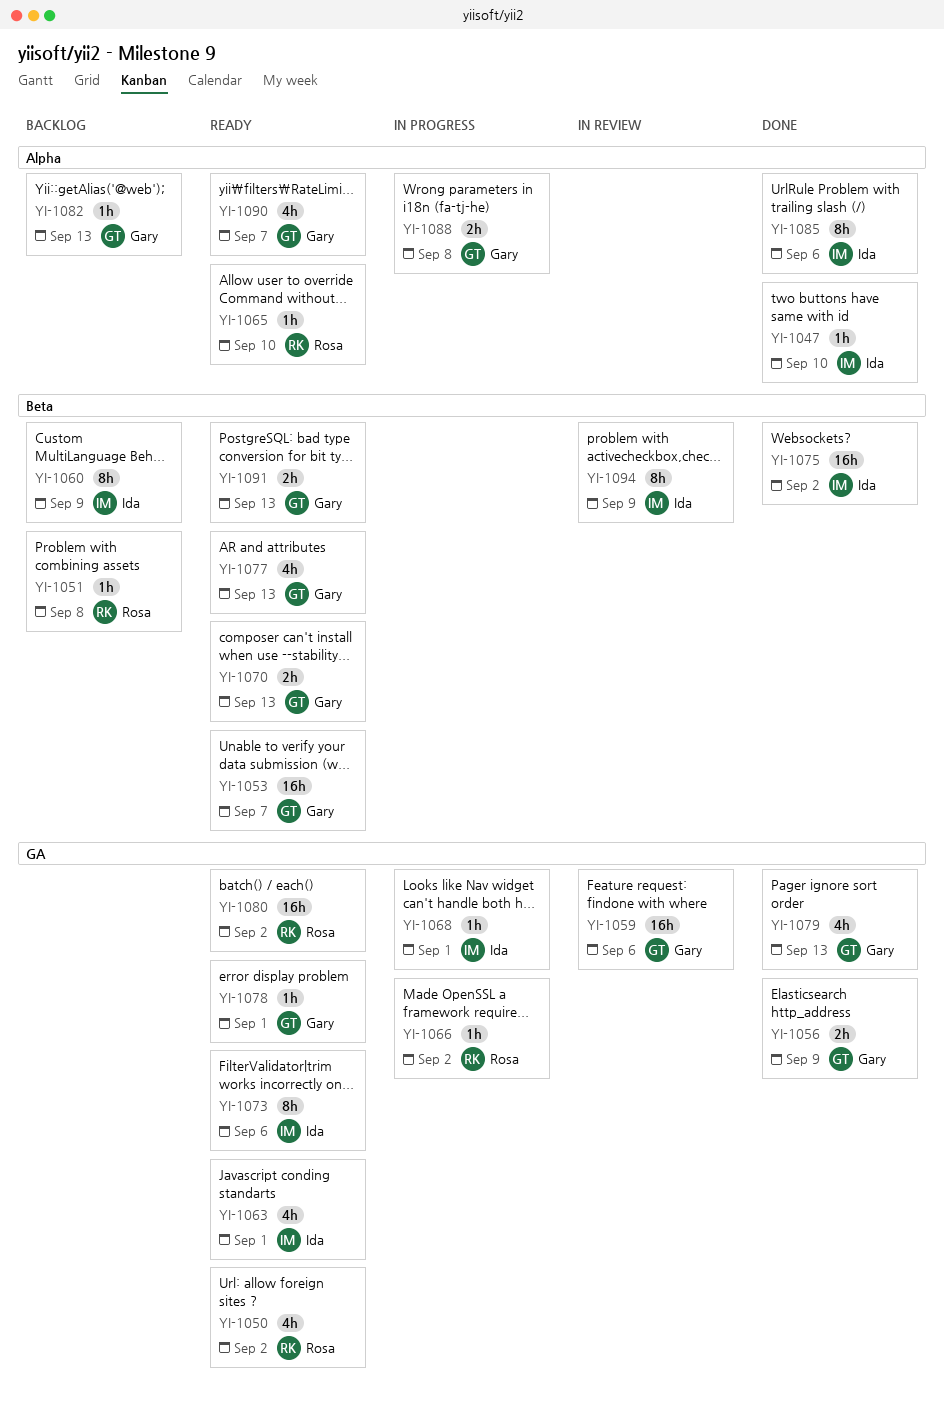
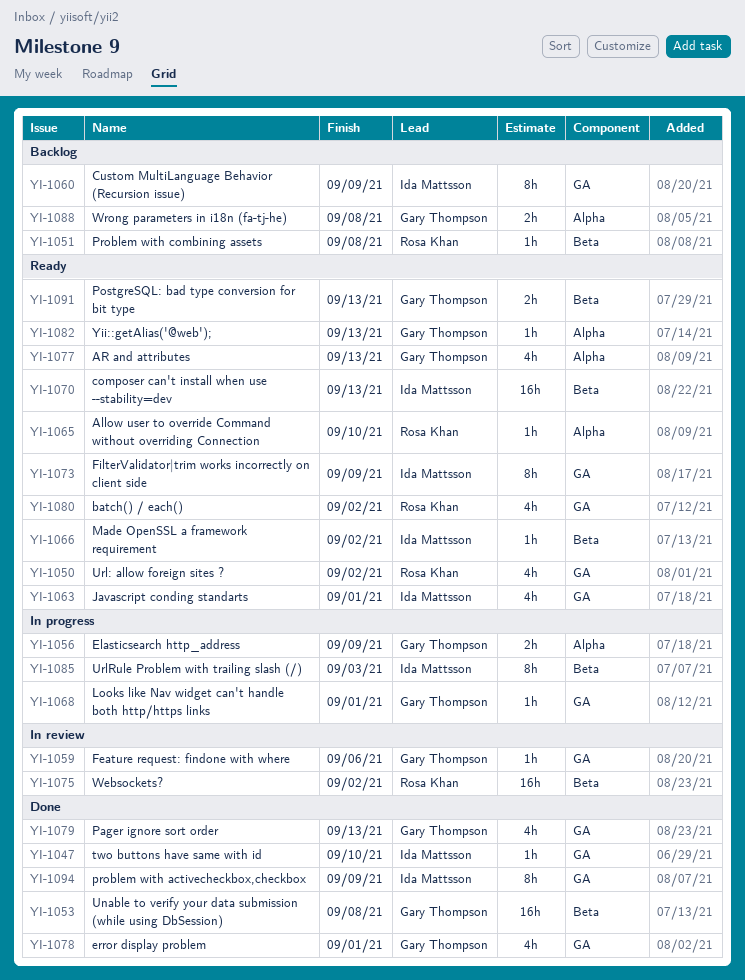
YI-1047, label: Alpha -> GA
YI-1053, status: Ready -> Done
YI-1053, due: Sep 7 -> Sep 8
YI-1056, status: Done -> In progress
YI-1056, label: GA -> Alpha
YI-1059, estimate: 16h -> 1h
YI-1060, label: Beta -> GA
YI-1066, status: In progress -> Ready
YI-1066, owner: Rosa Khan -> Ida Mattsson
YI-1066, label: GA -> Beta
YI-1068, owner: Ida Mattsson -> Gary Thompson
YI-1070, owner: Gary Thompson -> Ida Mattsson
YI-1070, estimate: 2h -> 16h
YI-1073, due: Sep 6 -> Sep 9
YI-1075, status: Done -> In review
YI-1075, owner: Ida Mattsson -> Rosa Khan
YI-1077, label: Beta -> Alpha
YI-1078, status: Ready -> Done
YI-1078, estimate: 1h -> 4h
YI-1080, estimate: 16h -> 4h
YI-1082, status: Backlog -> Ready
YI-1085, status: Done -> In progress
YI-1085, label: Alpha -> Beta
YI-1085, due: Sep 6 -> Sep 3
YI-1088, status: In progress -> Backlog
YI-1090: present -> none
YI-1094, status: In review -> Done
YI-1094, label: Beta -> GA

